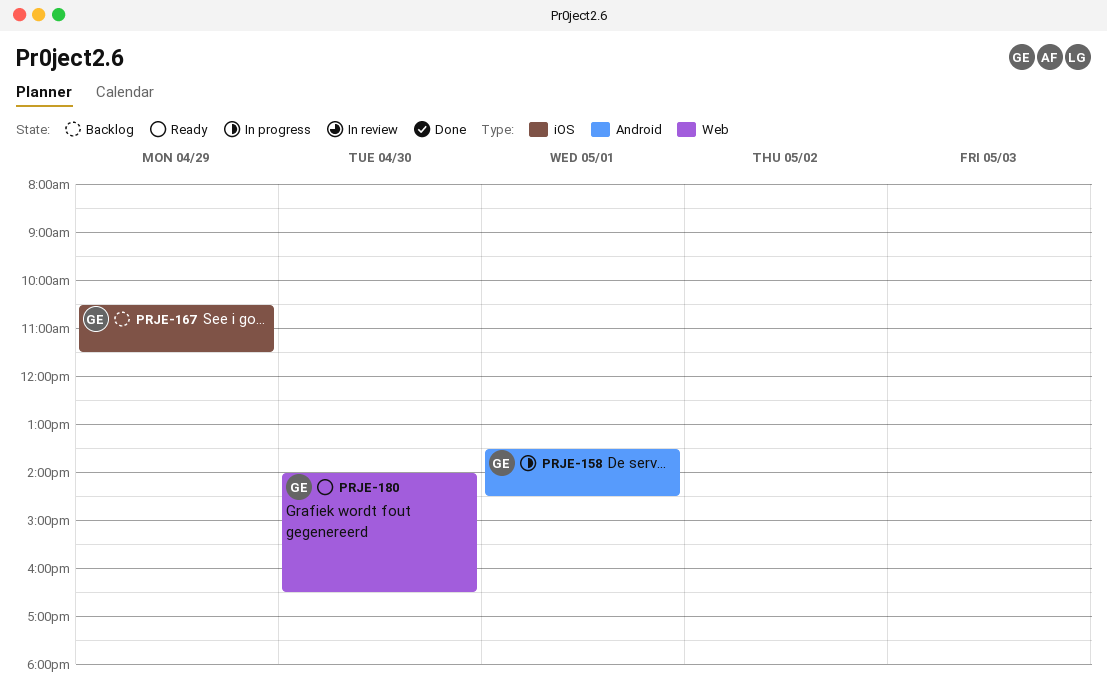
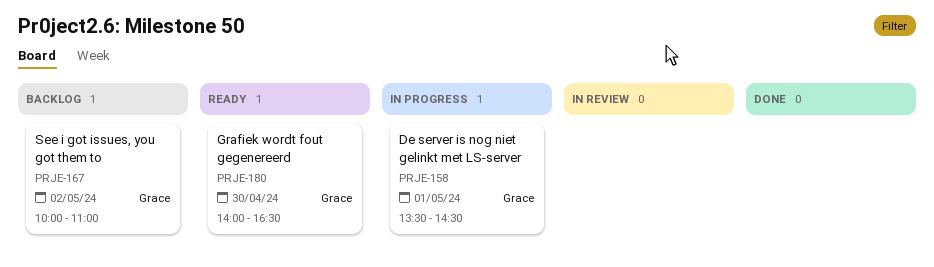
PRJE-167, day: Apr 29 -> May 2
PRJE-167, begins: 10:30 -> 10:00
PRJE-167, ends: 11:30 -> 11:00

